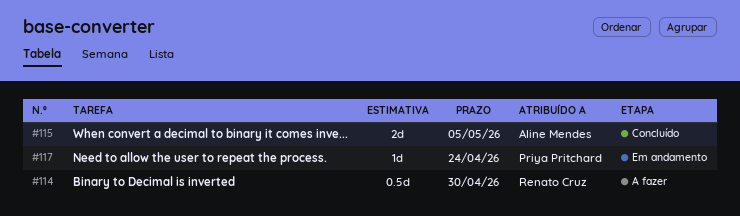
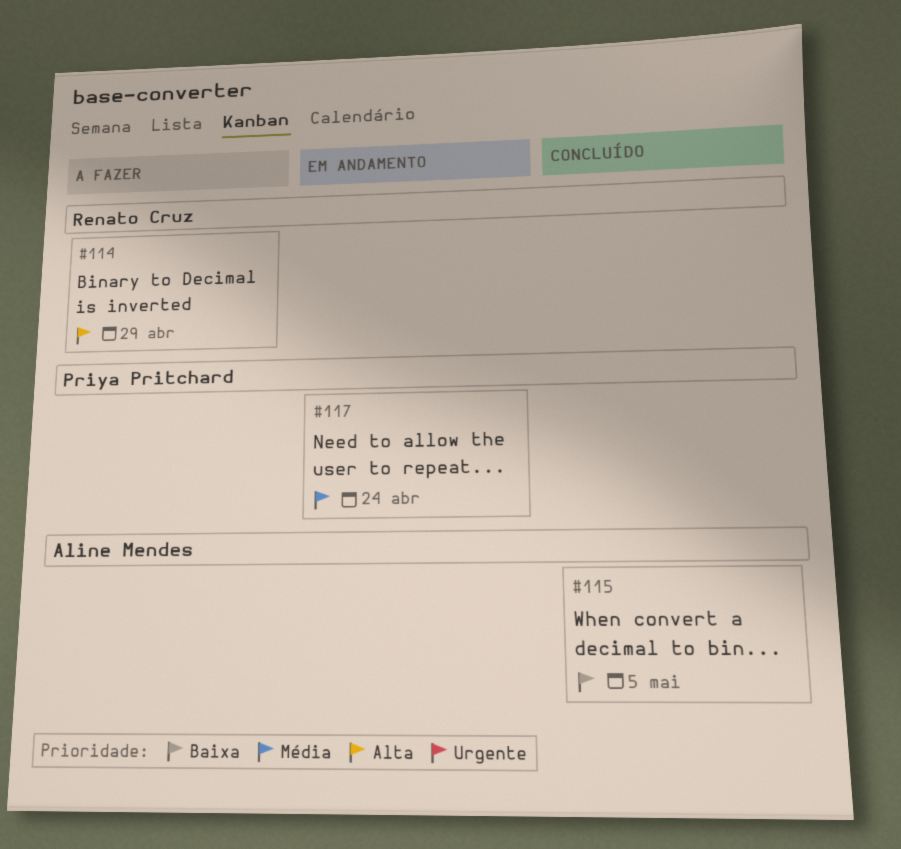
#114, due: Apr 30 -> Apr 29

